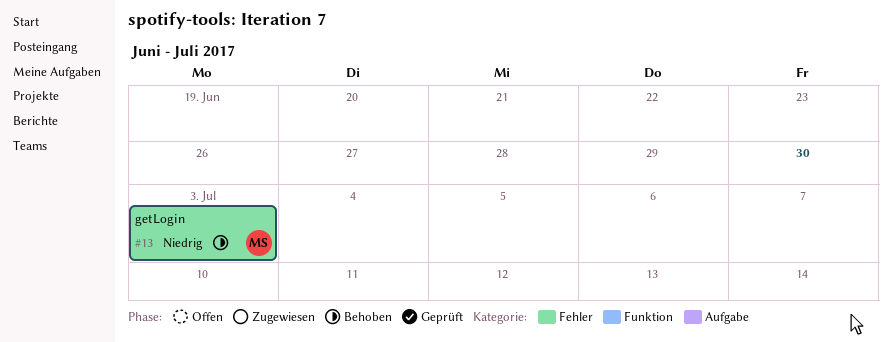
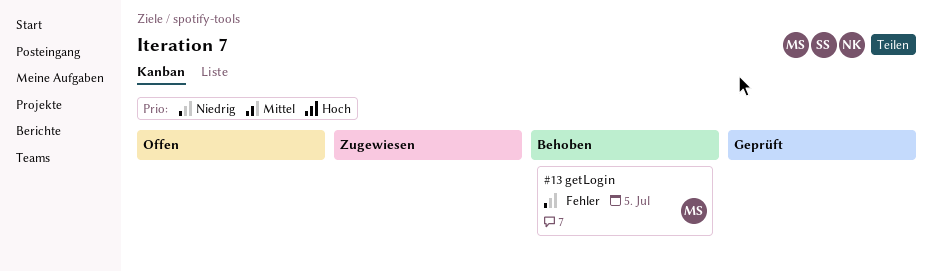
#13, due: Jul 3 -> Jul 5

